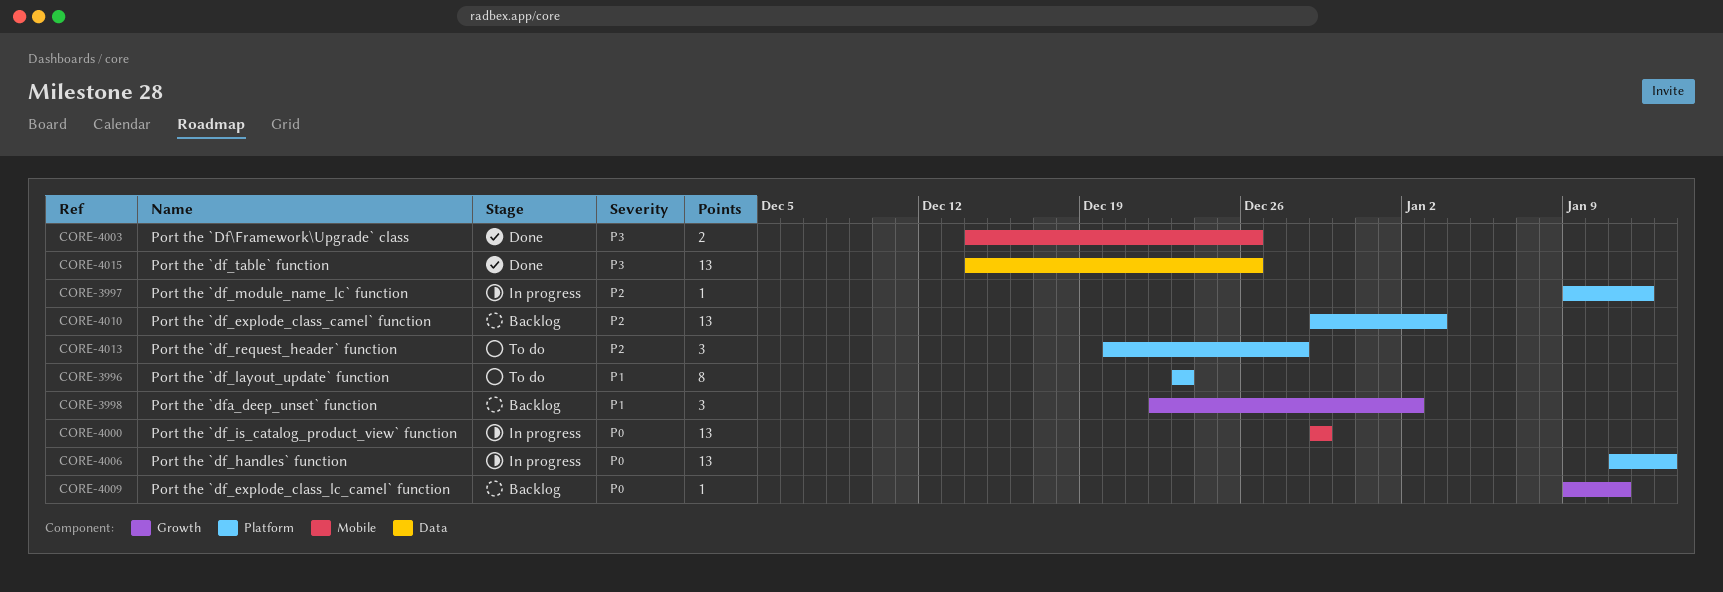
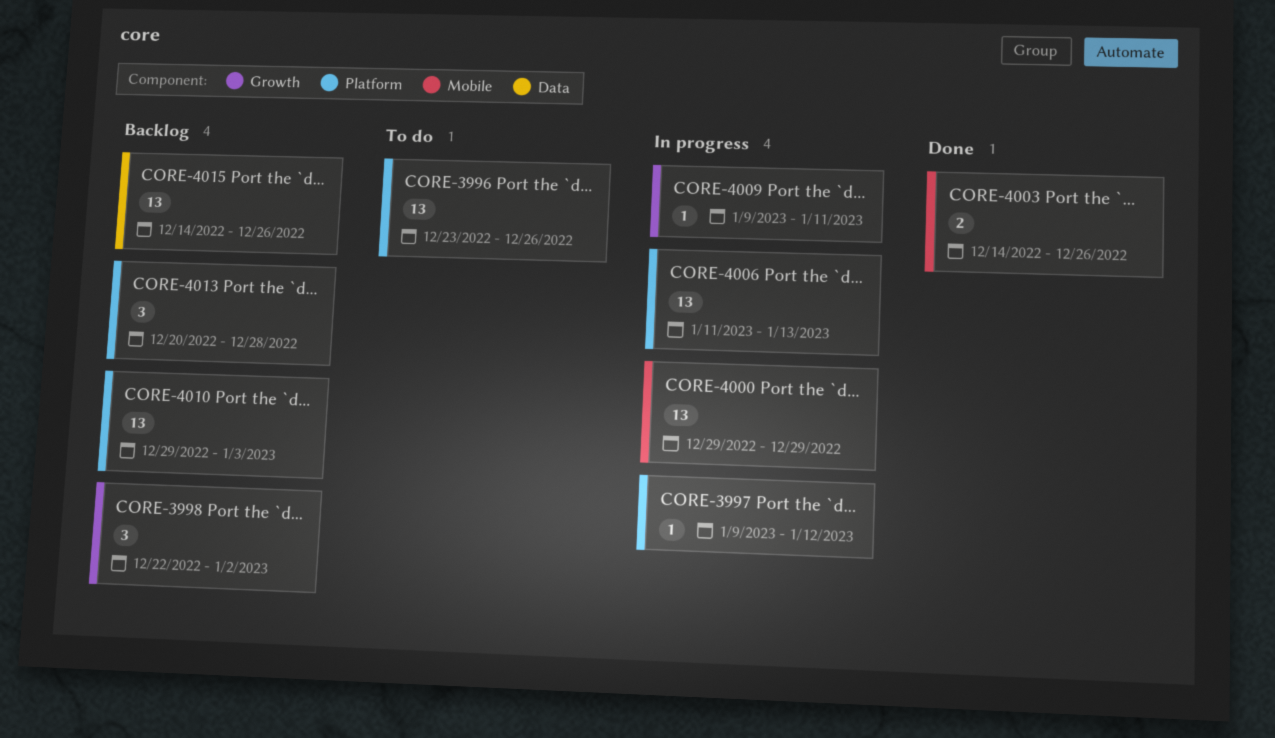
CORE-3996, estimate: 8 -> 13
CORE-3996, due: Dec 23 -> Dec 26
CORE-4009, status: Backlog -> In progress
CORE-4013, status: To do -> Backlog
CORE-4015, status: Done -> Backlog

